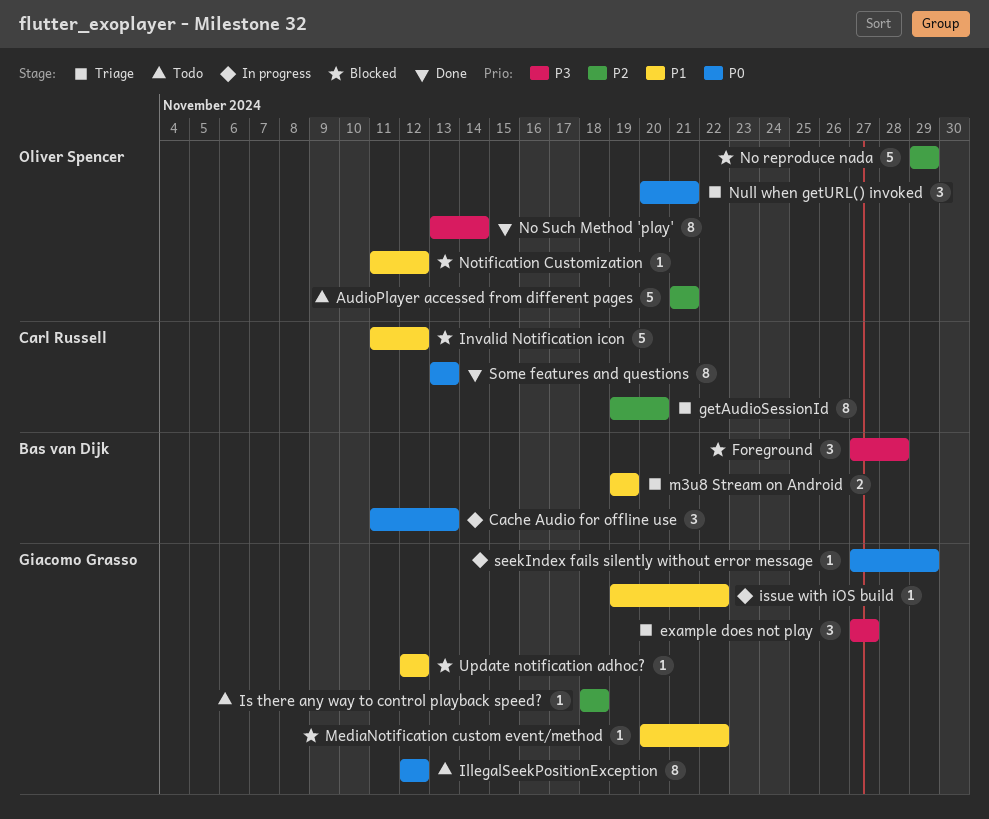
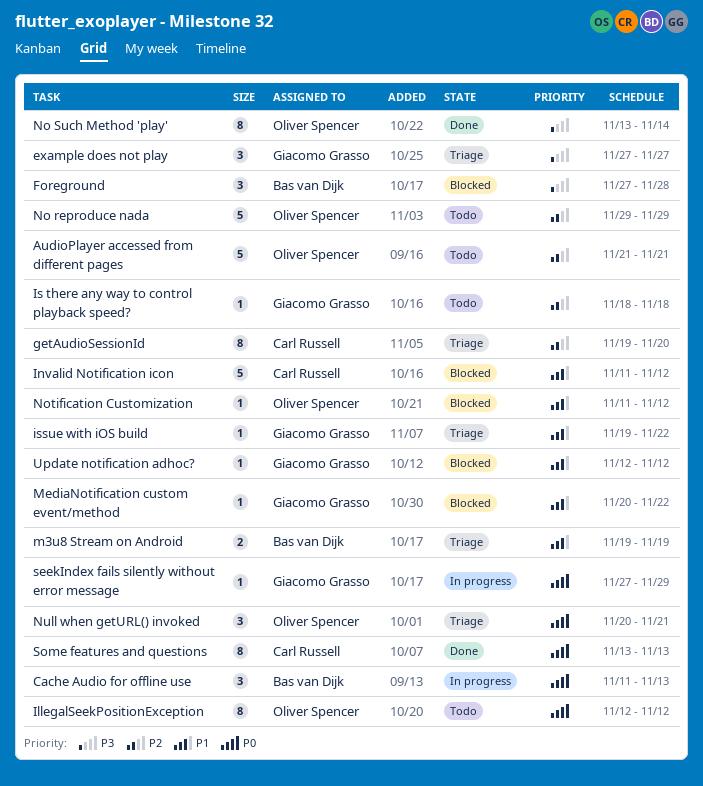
IllegalSeekPositionException, owner: Giacomo Grasso -> Oliver Spencer
issue with iOS build, status: In progress -> Triage
No reproduce nada, status: Blocked -> Todo

